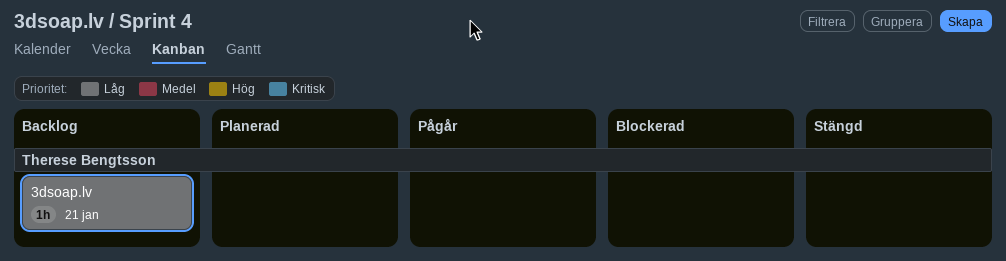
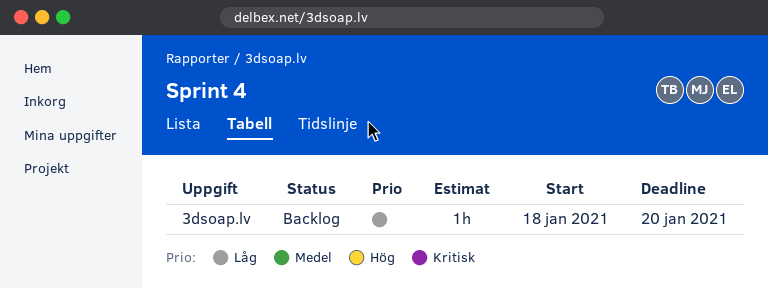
3dsoap.lv, due: Jan 21 -> Jan 20

